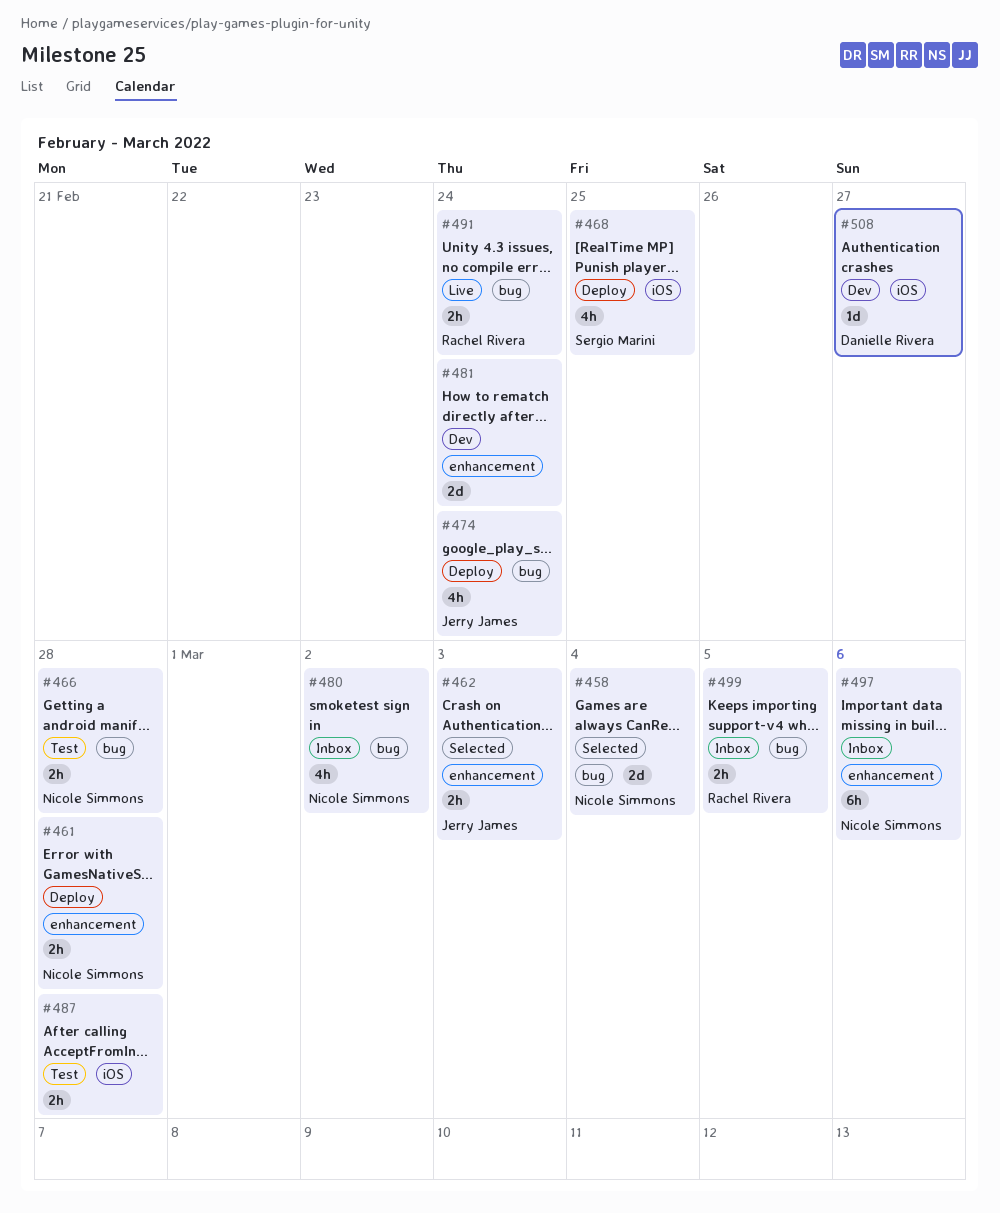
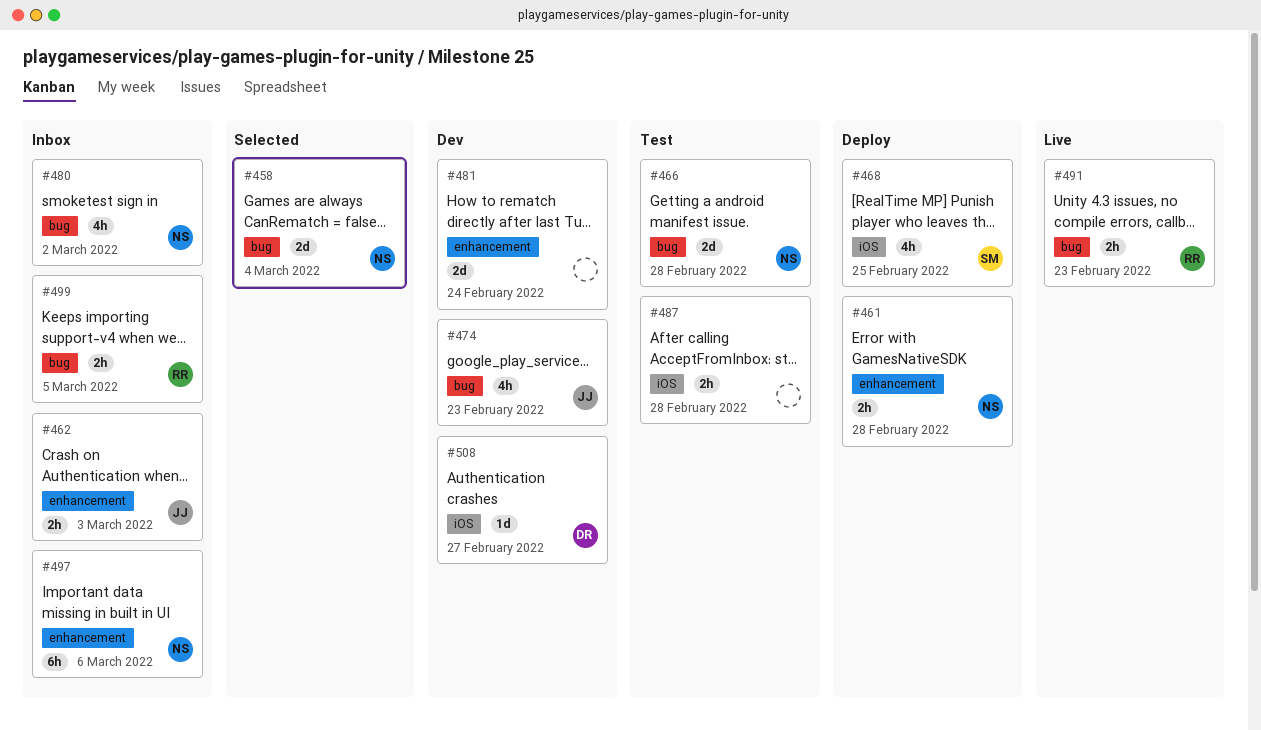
#462, status: Selected -> Inbox
#466, estimate: 2h -> 2d
#474, status: Deploy -> Dev
#474, due: Feb 24 -> Feb 23
#491, due: Feb 24 -> Feb 23

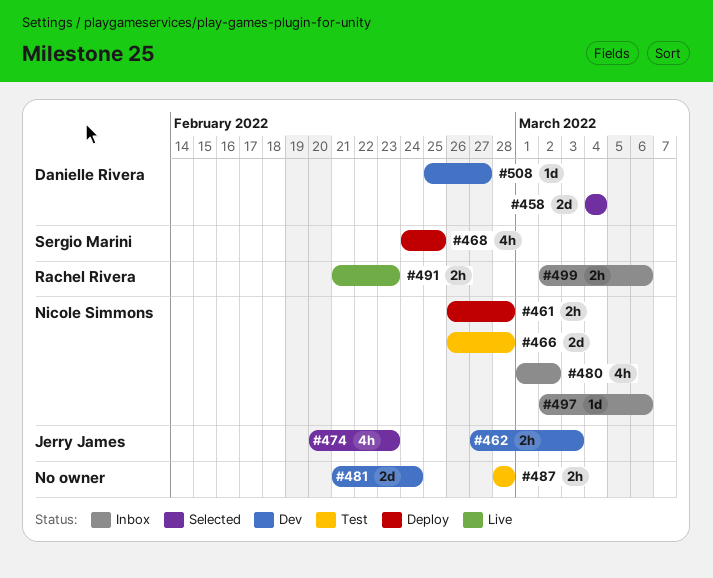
#458, owner: Nicole Simmons -> Danielle Rivera
#462, status: Inbox -> Dev
#474, status: Dev -> Selected
#497, estimate: 6h -> 1d
#499, due: Mar 5 -> Mar 6

